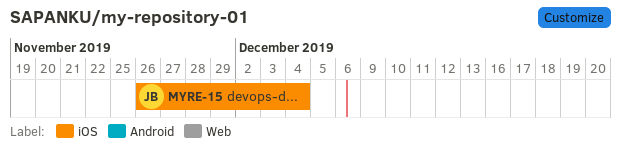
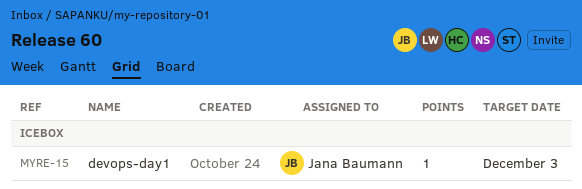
MYRE-15, due: Dec 4 -> Dec 3

